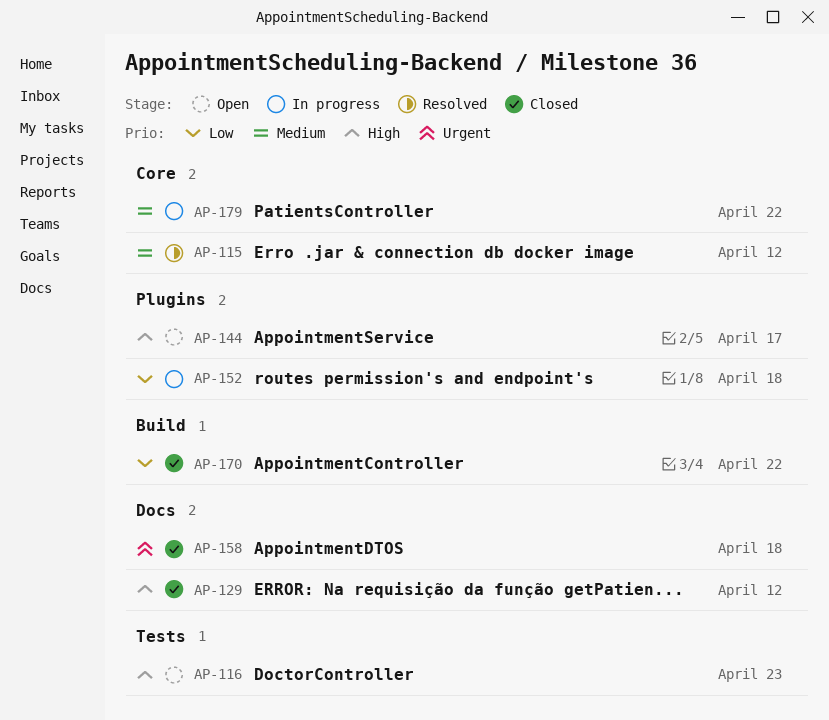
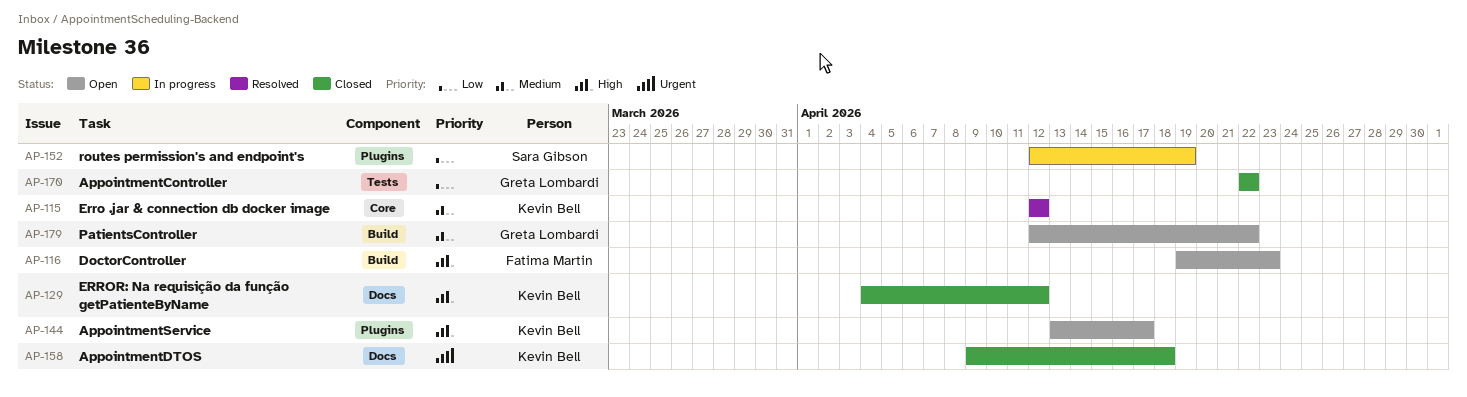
AP-116, label: Tests -> Build
AP-152, due: Apr 18 -> Apr 19
AP-170, label: Build -> Tests
AP-179, status: In progress -> Open
AP-179, label: Core -> Build

